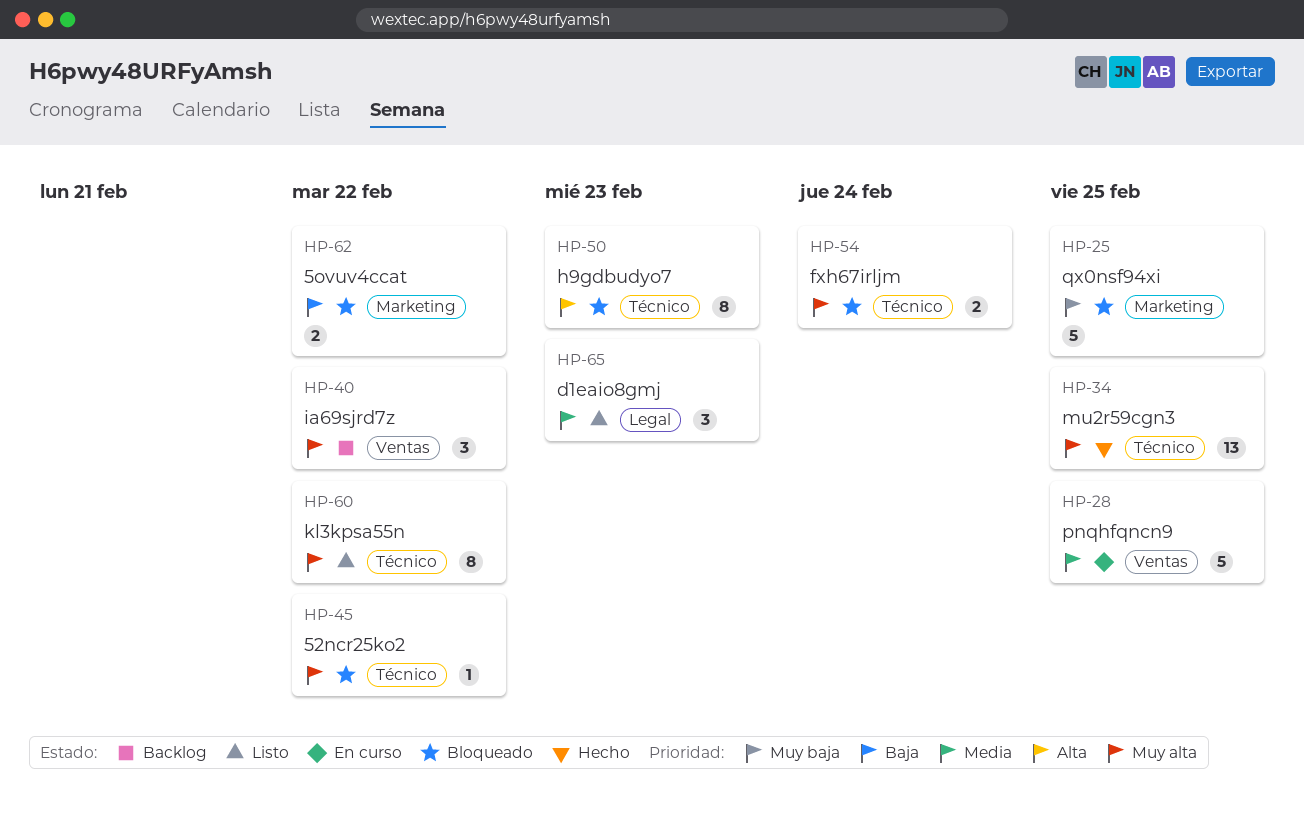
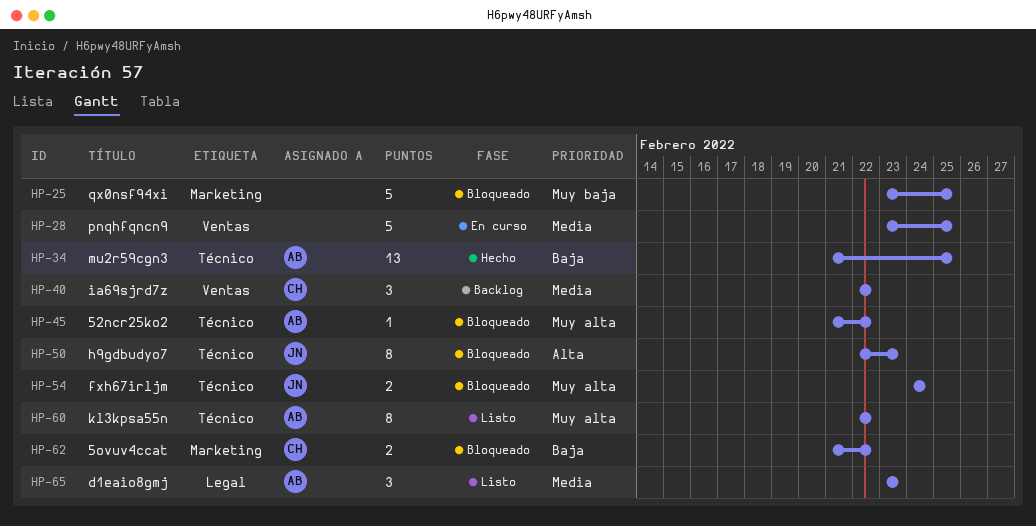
HP-34, priority: Muy alta -> Baja
HP-40, priority: Muy alta -> Media

